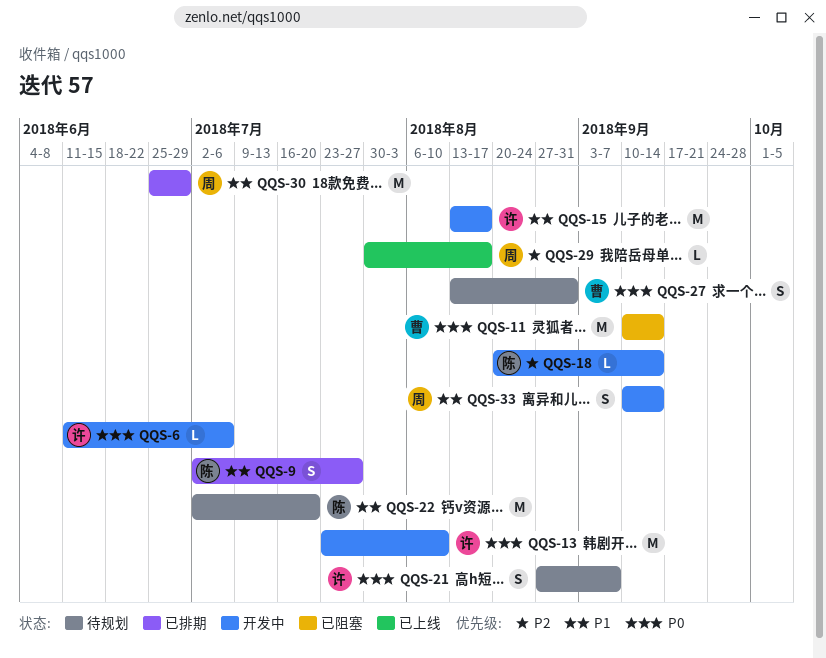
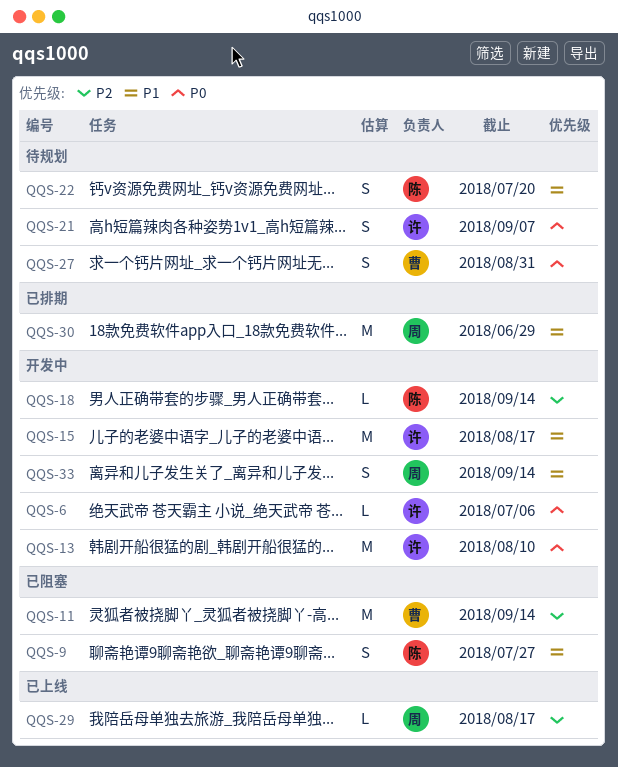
QQS-9, status: 已排期 -> 已阻塞
QQS-11, priority: P0 -> P2
QQS-22, estimate: M -> S

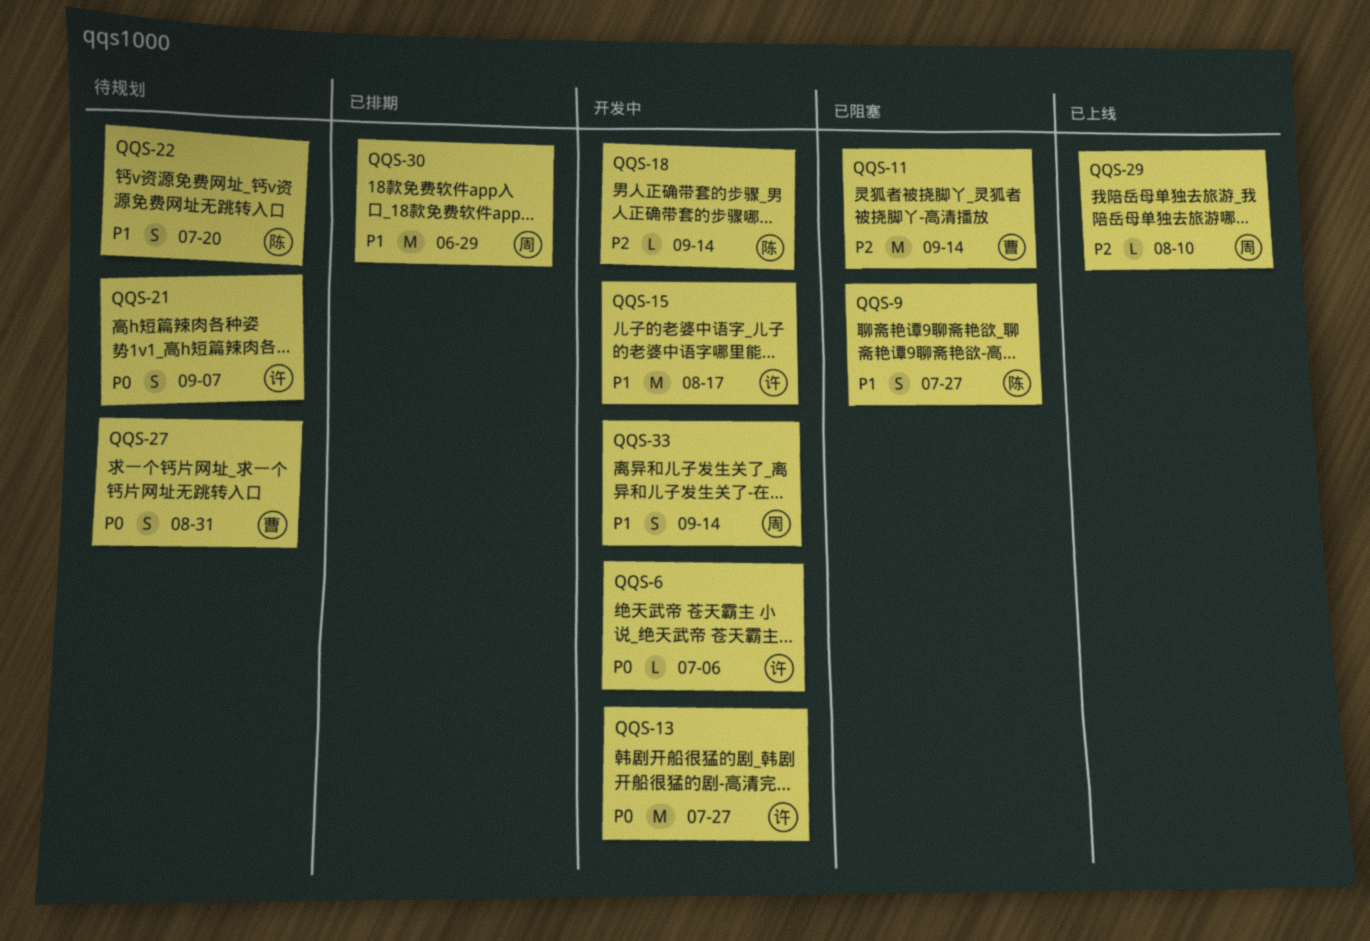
QQS-13, due: Aug 10 -> Jul 27
QQS-29, due: Aug 17 -> Aug 10

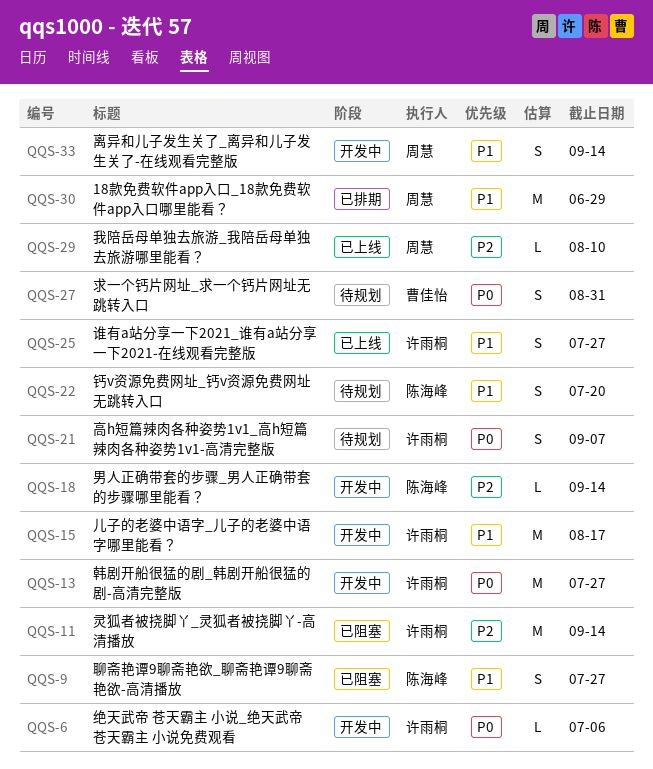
QQS-11, owner: 曹佳怡 -> 许雨桐
QQS-25: none -> present

